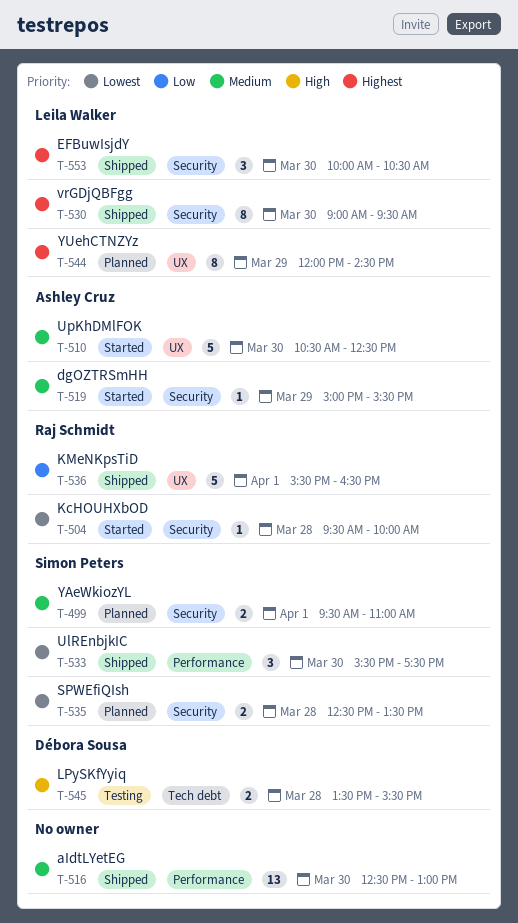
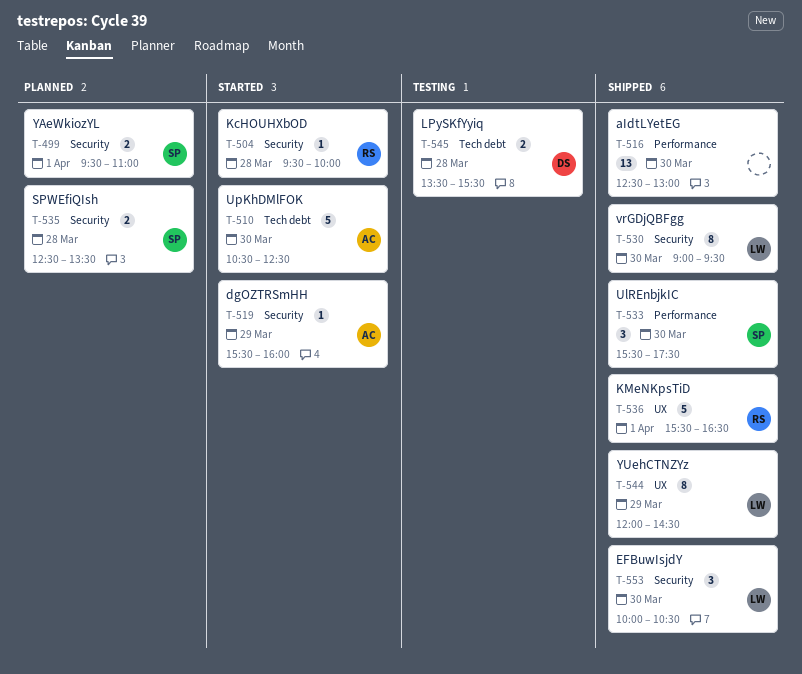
T-510, label: UX -> Tech debt
T-519, begins: 15:00 -> 15:30
T-519, ends: 15:30 -> 16:00
T-544, status: Planned -> Shipped

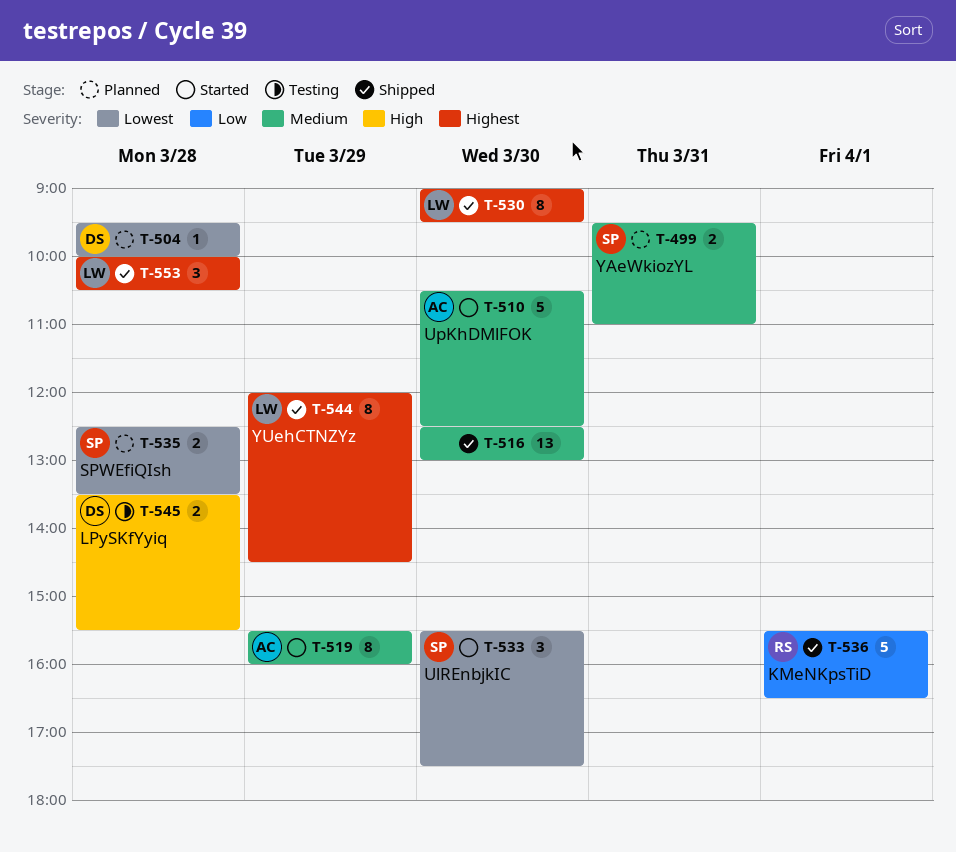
T-499, day: Apr 1 -> Mar 31
T-504, status: Started -> Planned
T-504, owner: RS -> DS
T-519, estimate: 1 -> 8
T-533, status: Shipped -> Started
T-553, day: Mar 30 -> Mar 28

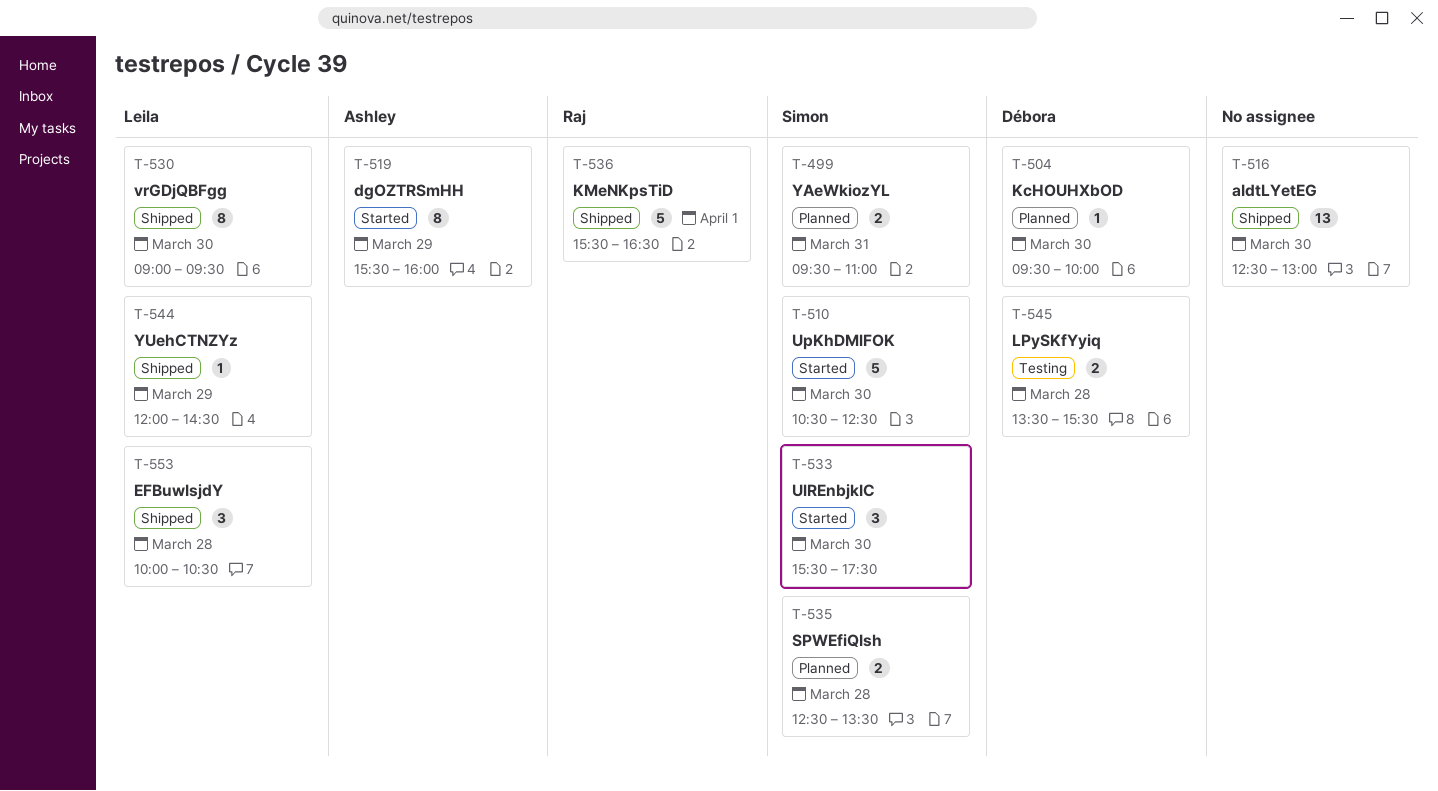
T-504, day: Mar 28 -> Mar 30
T-510, owner: Ashley -> Simon
T-544, estimate: 8 -> 1

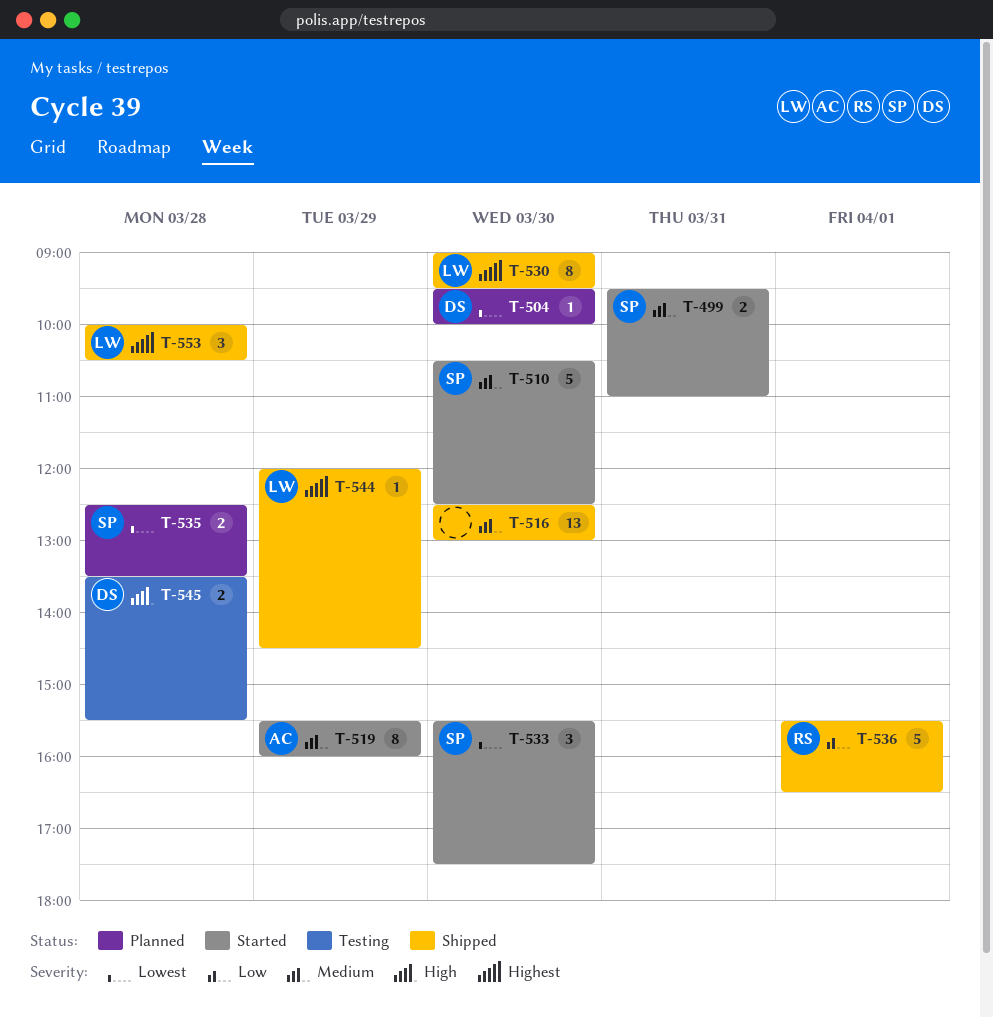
T-499, status: Planned -> Started

